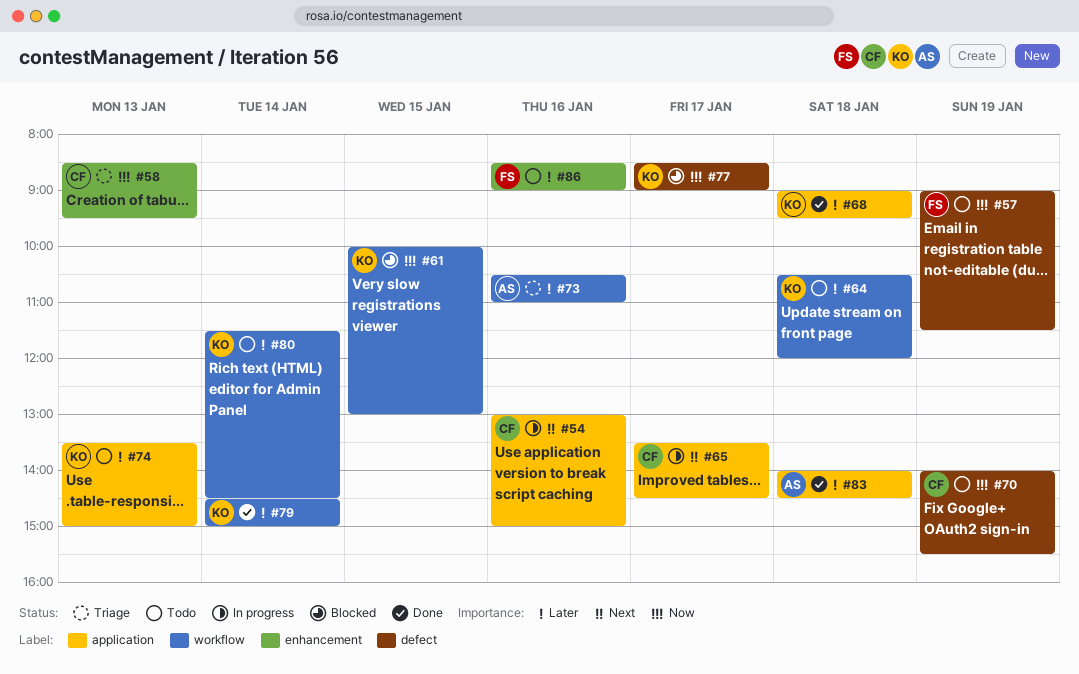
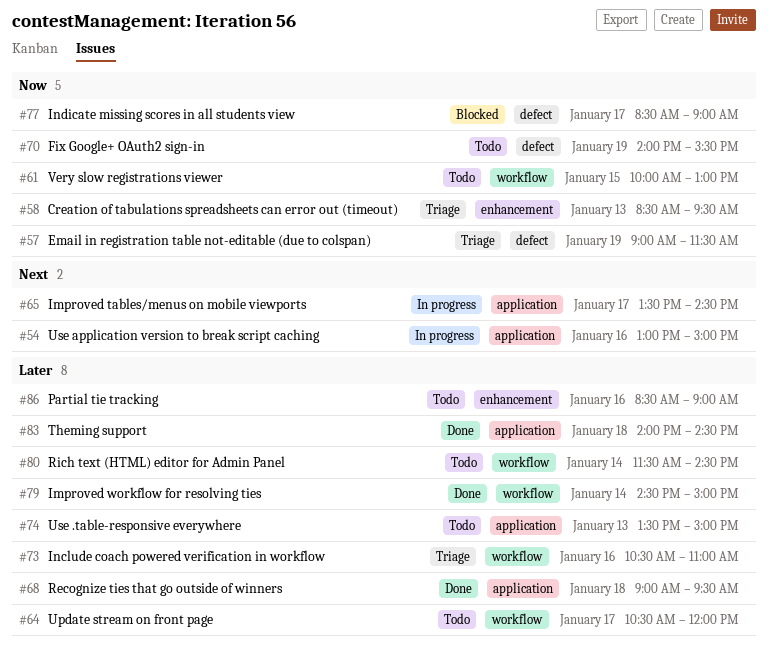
#57, status: Todo -> Triage
#61, status: Blocked -> Todo
#64, day: Jan 18 -> Jan 17

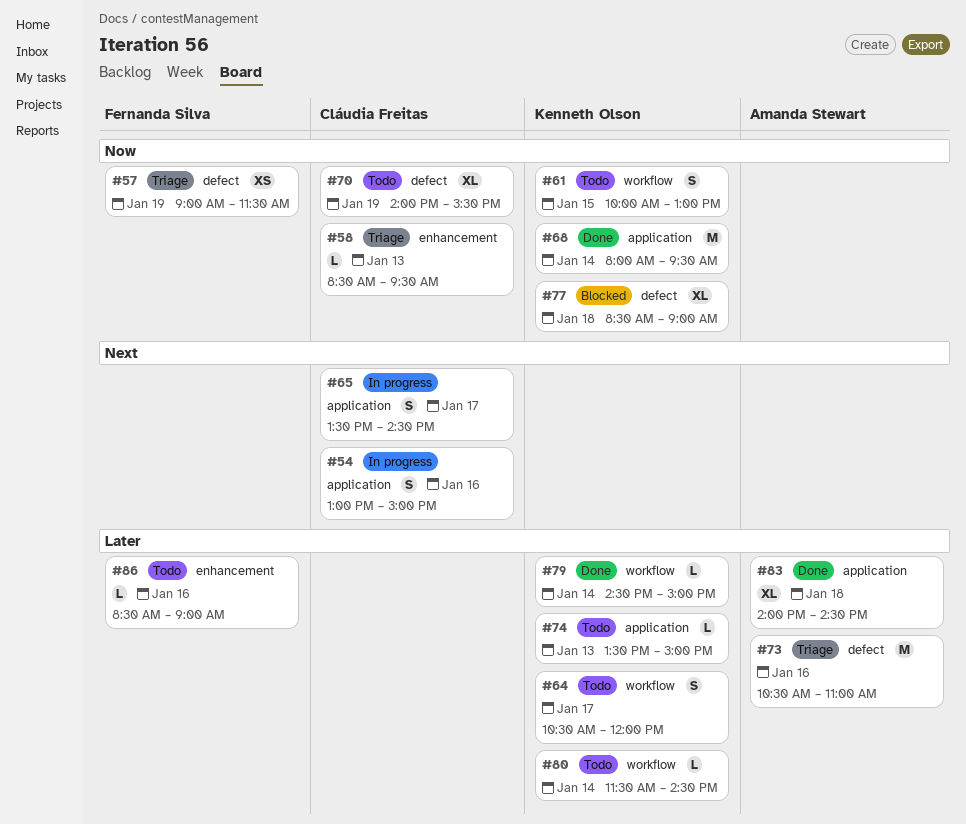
#68, priority: Later -> Now
#68, day: Jan 18 -> Jan 14
#68, begins: 09:00 -> 08:00
#73, label: workflow -> defect
#77, day: Jan 17 -> Jan 18

